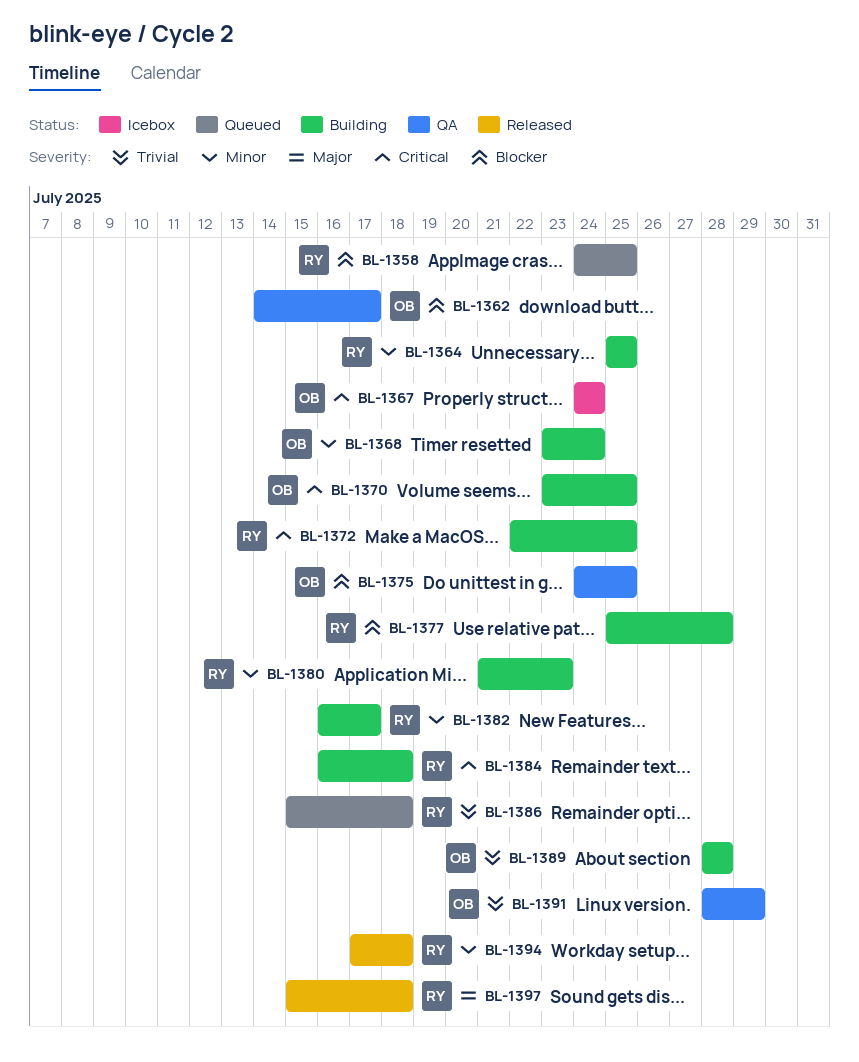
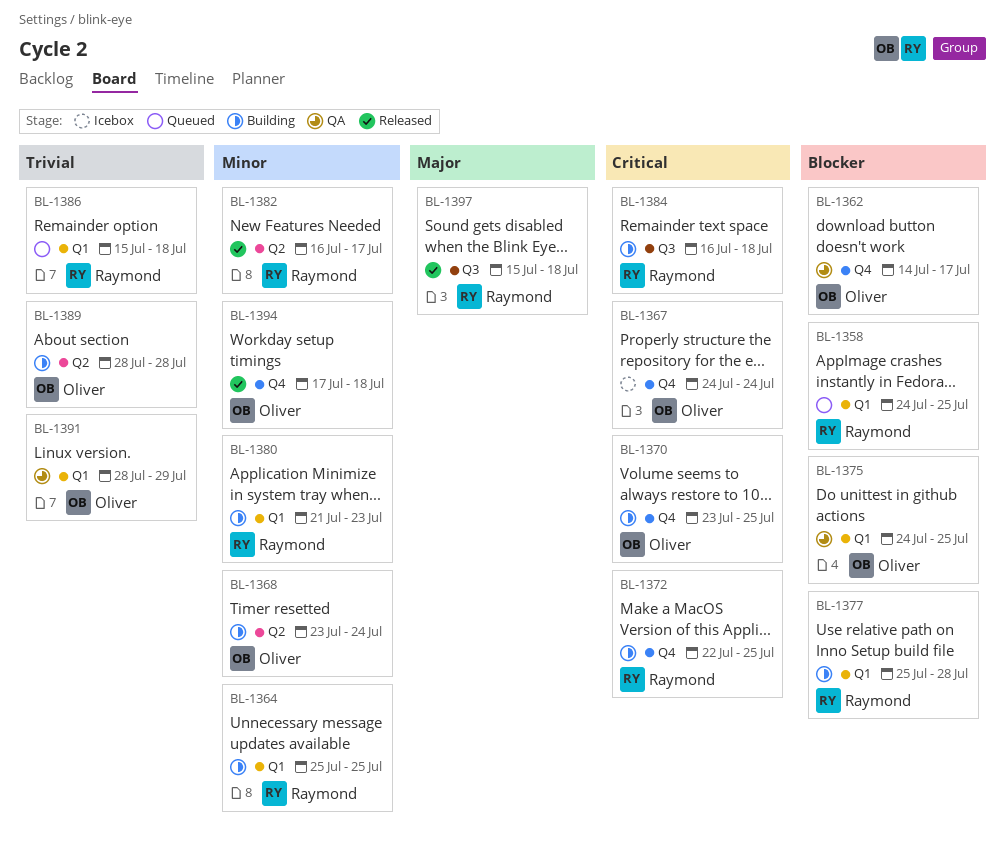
BL-1382, status: Building -> Released
BL-1394, owner: Raymond -> Oliver

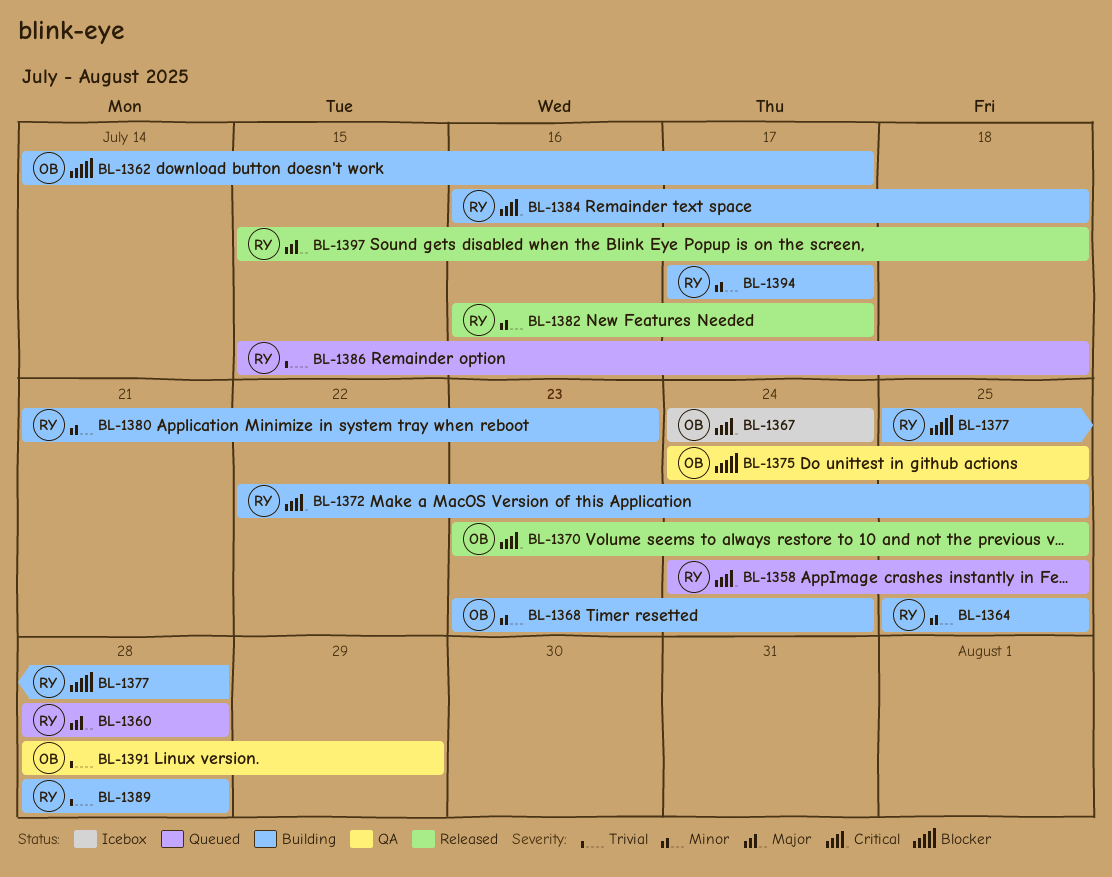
BL-1358, priority: Blocker -> Critical
BL-1360: none -> present
BL-1362, status: QA -> Building
BL-1370, status: Building -> Released
BL-1389, owner: Oliver -> Raymond
BL-1394, status: Released -> Building
BL-1394, owner: Oliver -> Raymond
BL-1394, due: Jul 18 -> Jul 17

